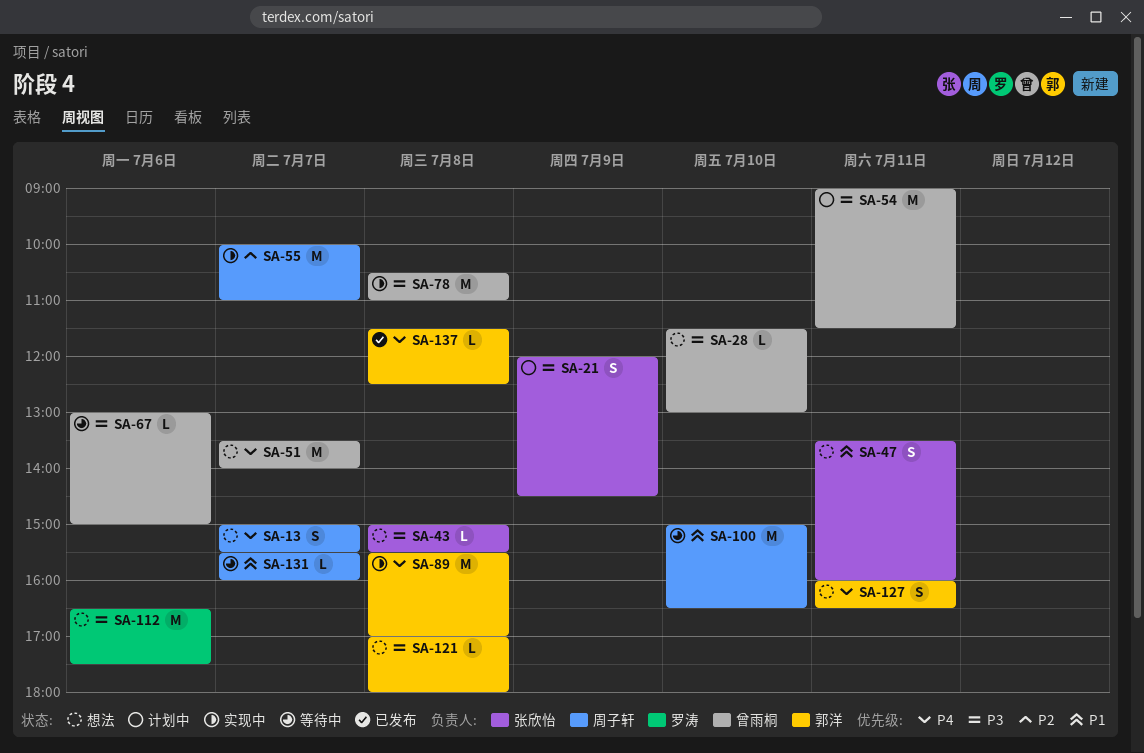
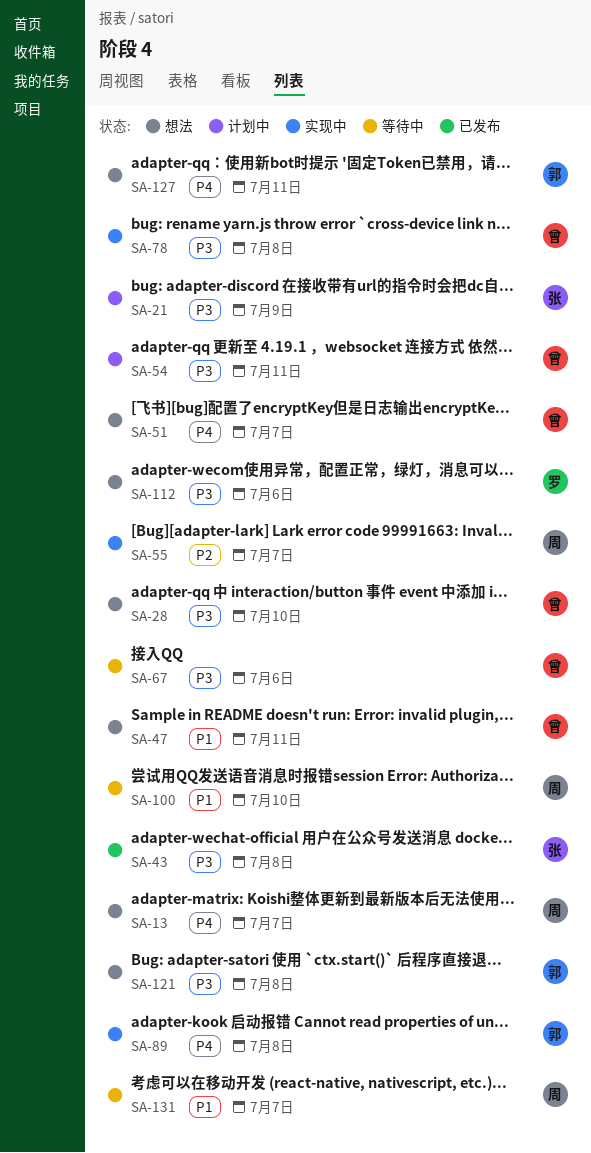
SA-43, status: 想法 -> 已发布
SA-47, owner: 张欣怡 -> 曾雨桐
SA-137: present -> none

